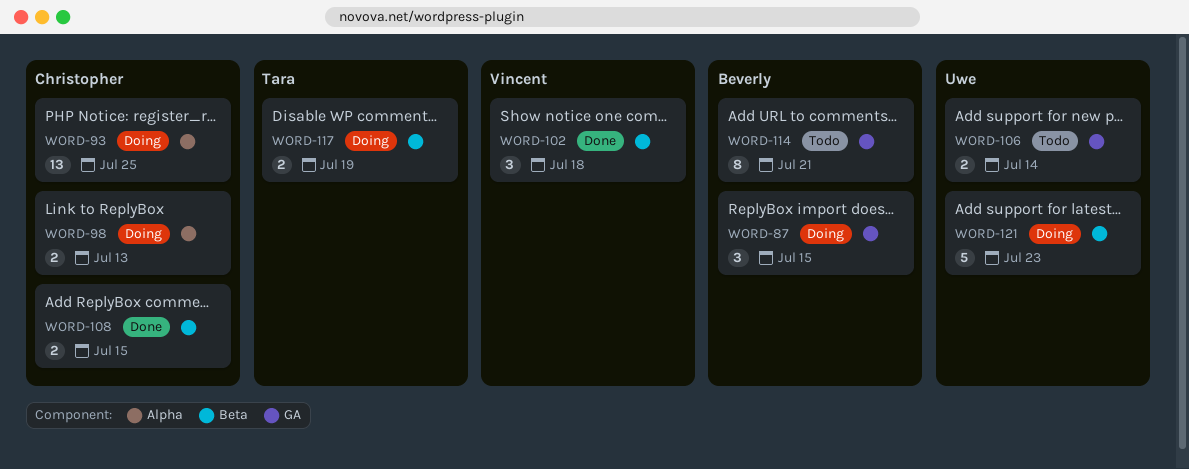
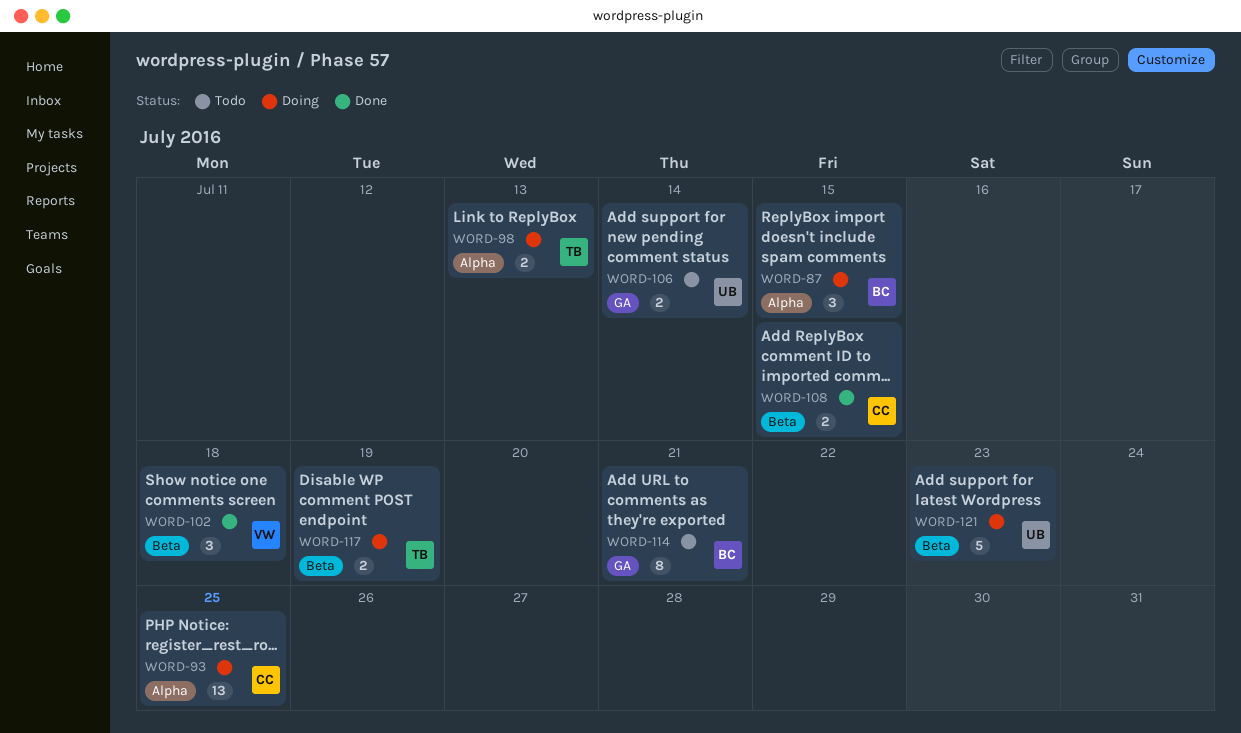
WORD-87, label: GA -> Alpha
WORD-98, owner: Christopher -> Tara

